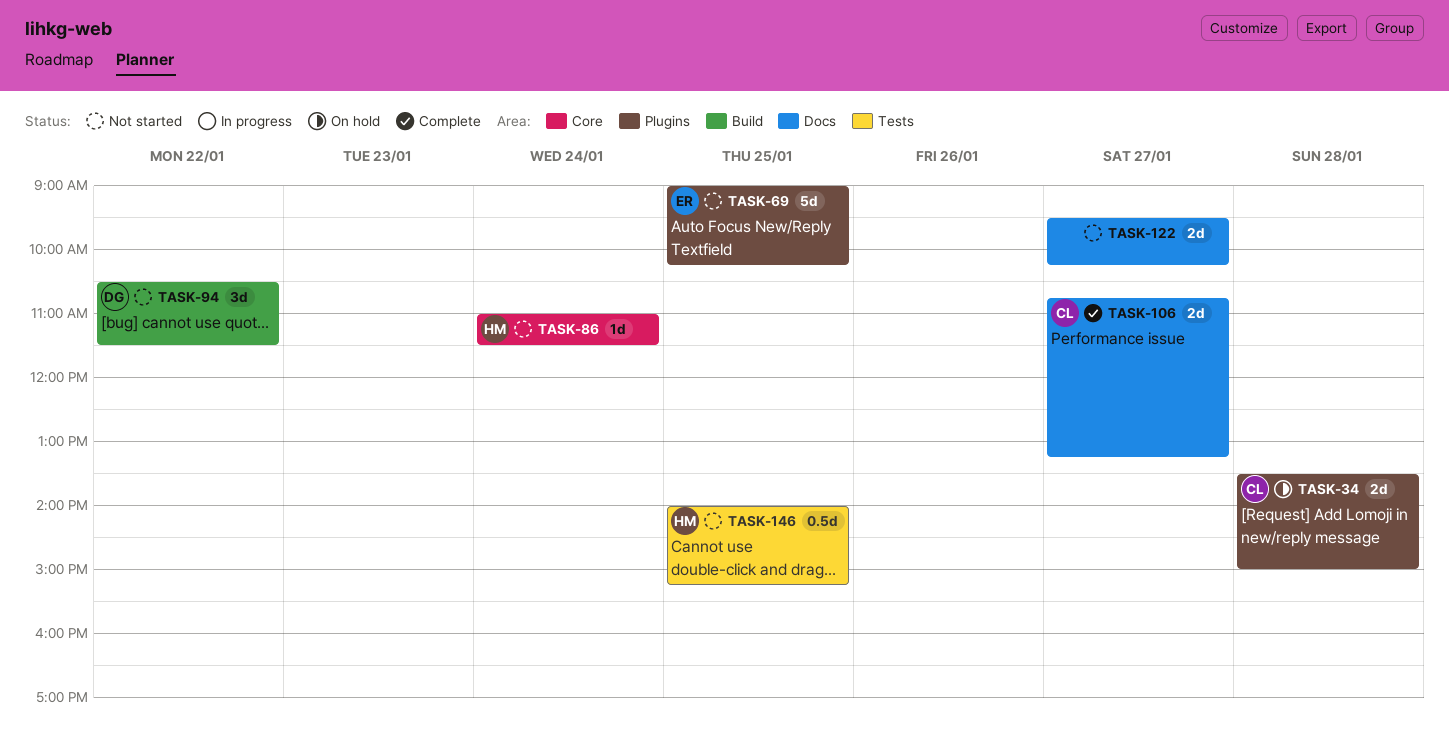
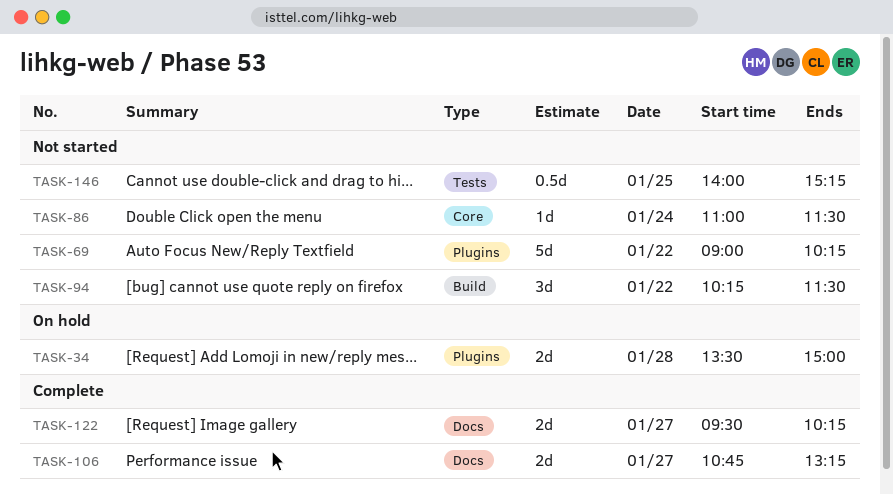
TASK-69, day: Jan 25 -> Jan 22
TASK-94, begins: 10:30 -> 10:15
TASK-122, status: Not started -> Complete

